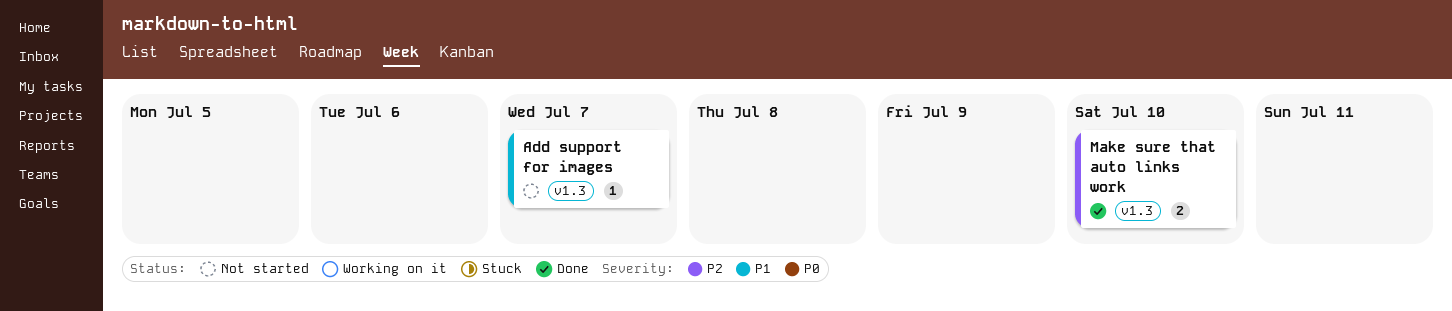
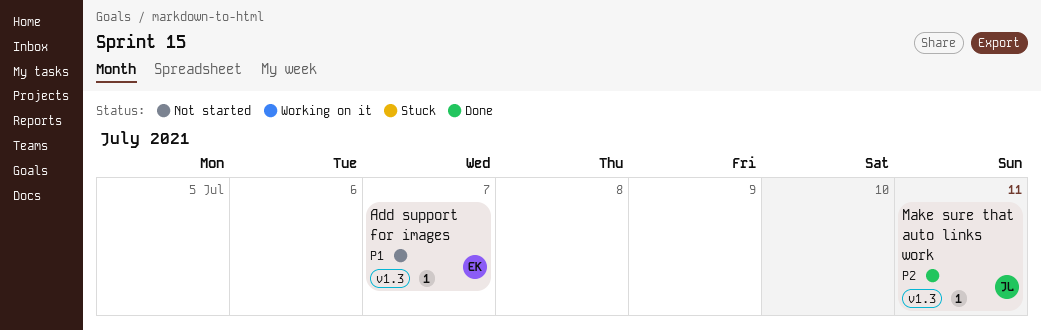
Make sure that auto links work, estimate: 2 -> 1
Make sure that auto links work, due: Jul 10 -> Jul 11

